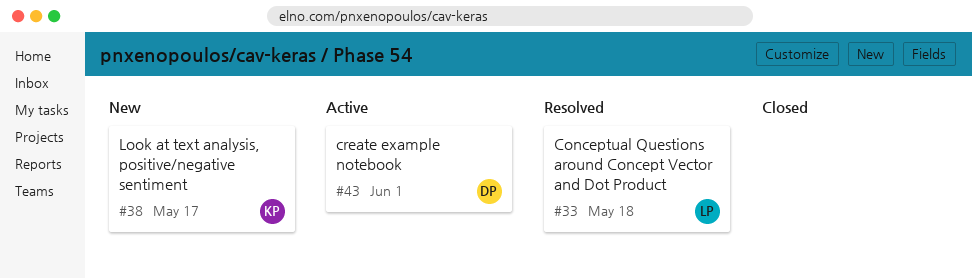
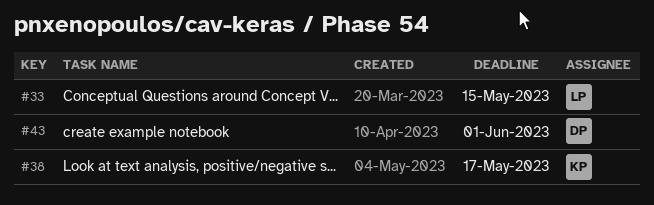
#33, due: May 18 -> May 15

